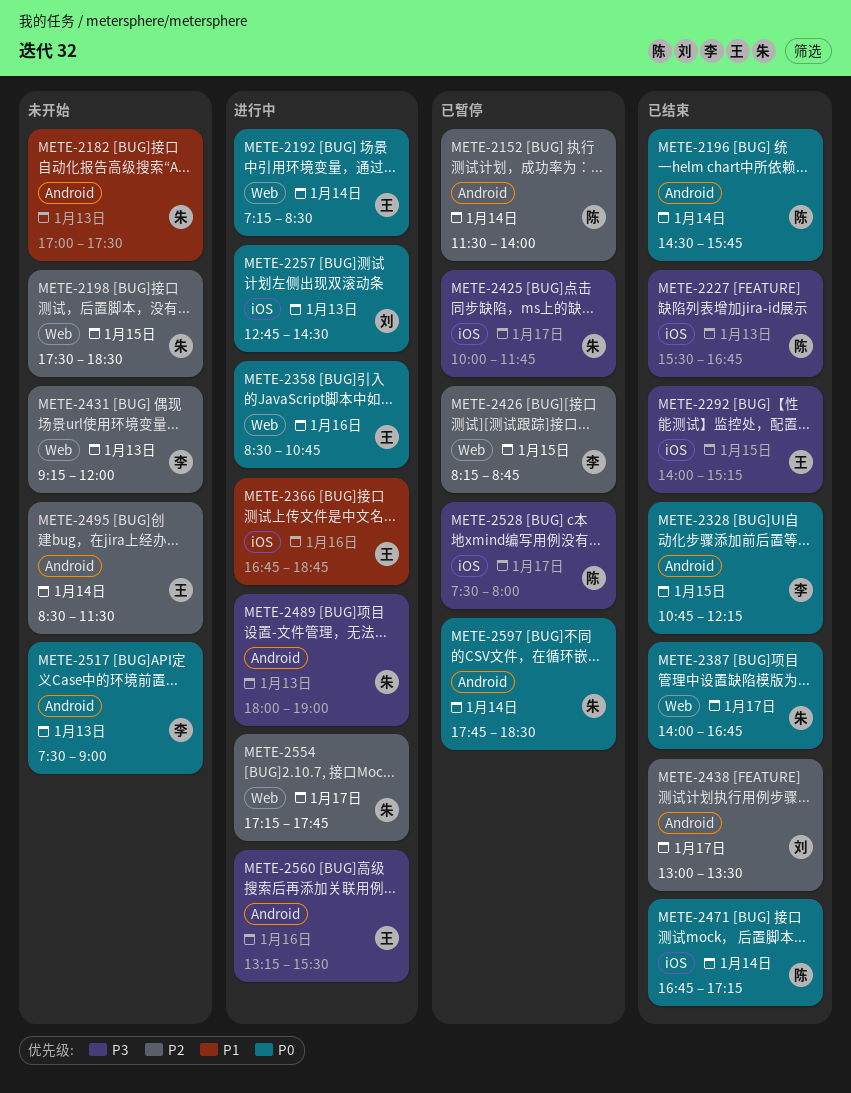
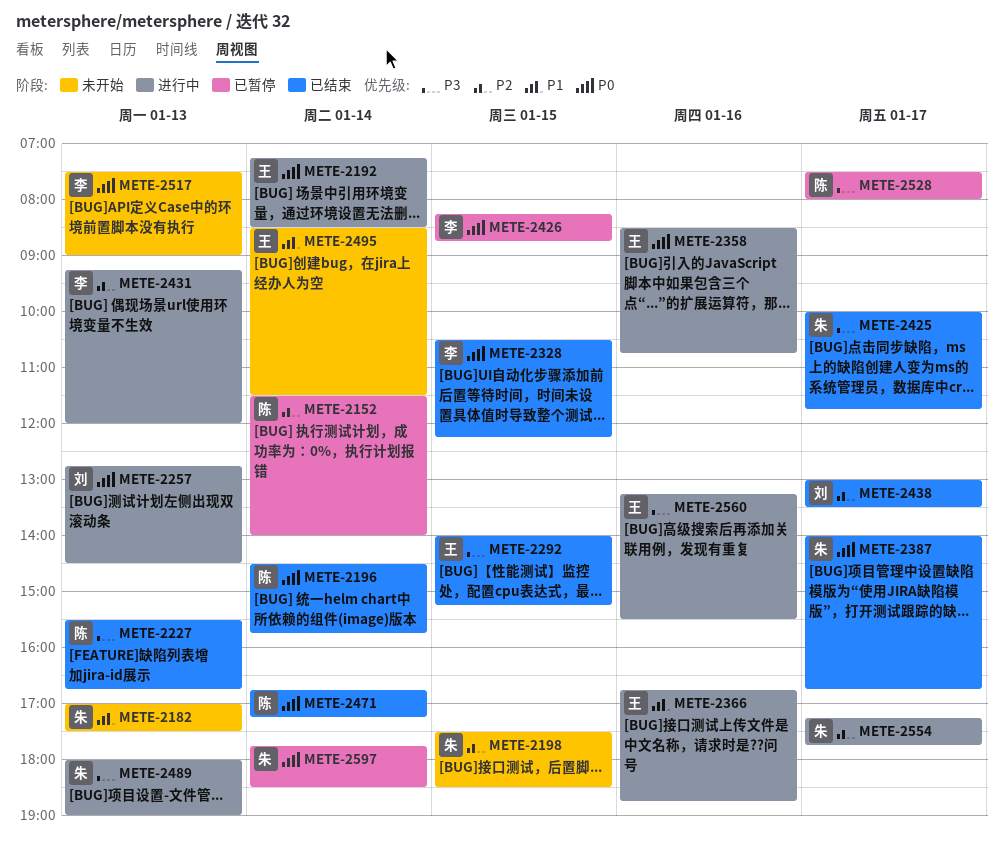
METE-2328, begins: 10:45 -> 10:30
METE-2425, status: 已暂停 -> 已结束
METE-2426, priority: P2 -> P0
METE-2431, status: 未开始 -> 进行中
METE-2495, priority: P2 -> P1

